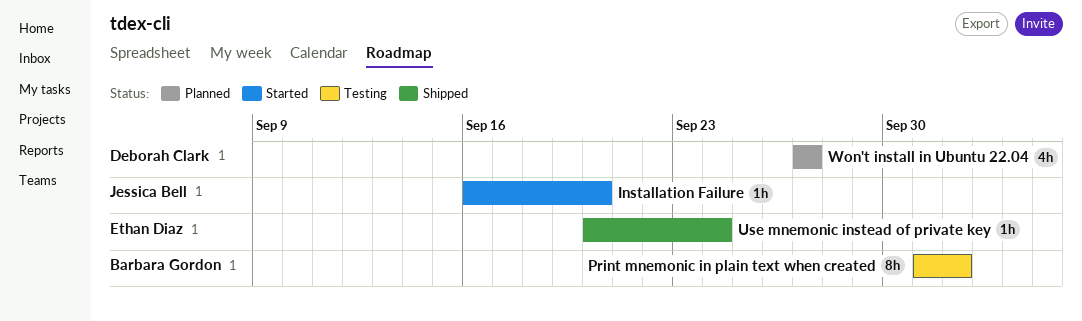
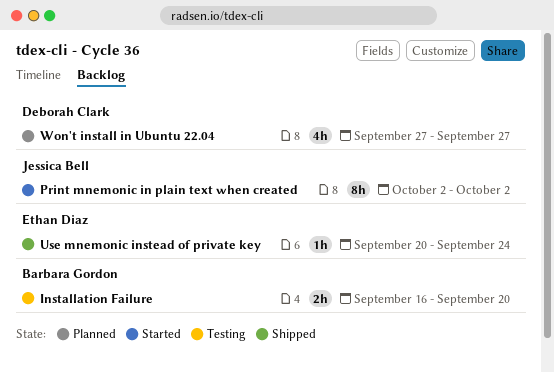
Installation Failure, status: Started -> Testing
Installation Failure, owner: Jessica Bell -> Barbara Gordon
Installation Failure, estimate: 1h -> 2h
Print mnemonic in plain text when created, status: Testing -> Started
Print mnemonic in plain text when created, owner: Barbara Gordon -> Jessica Bell
Print mnemonic in plain text when created, start: Oct 1 -> Oct 2

